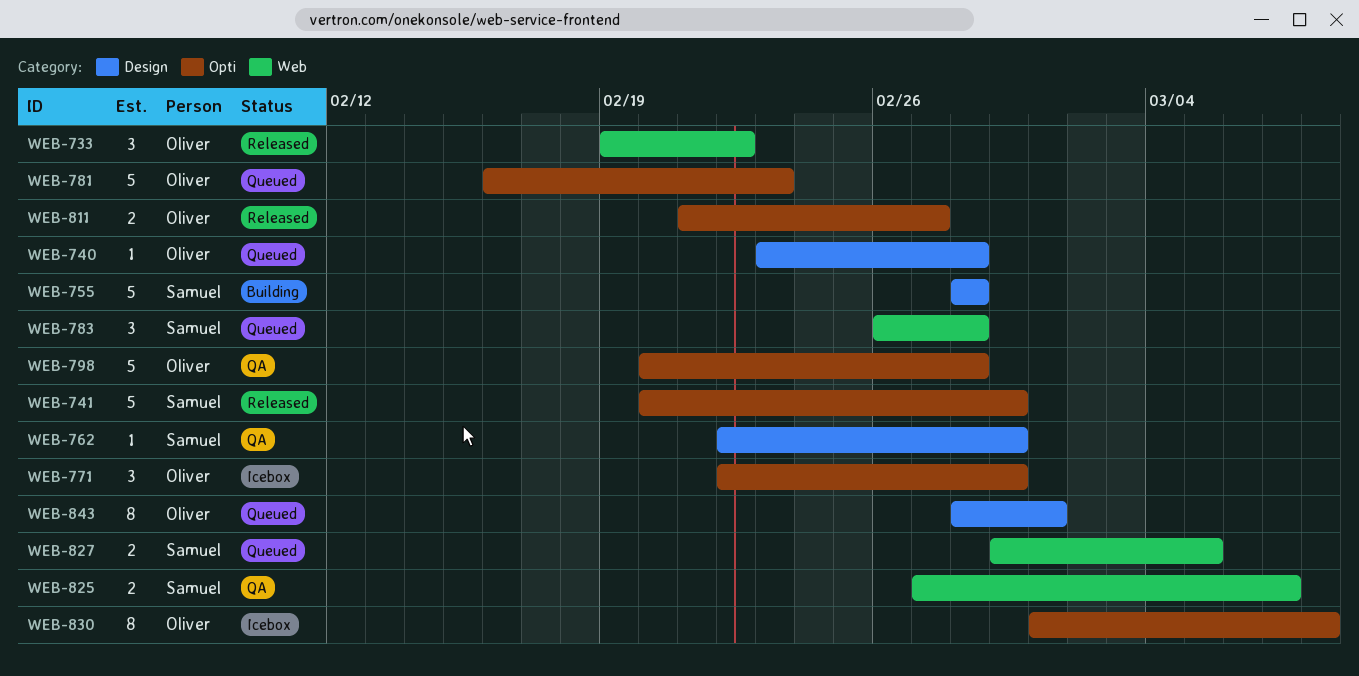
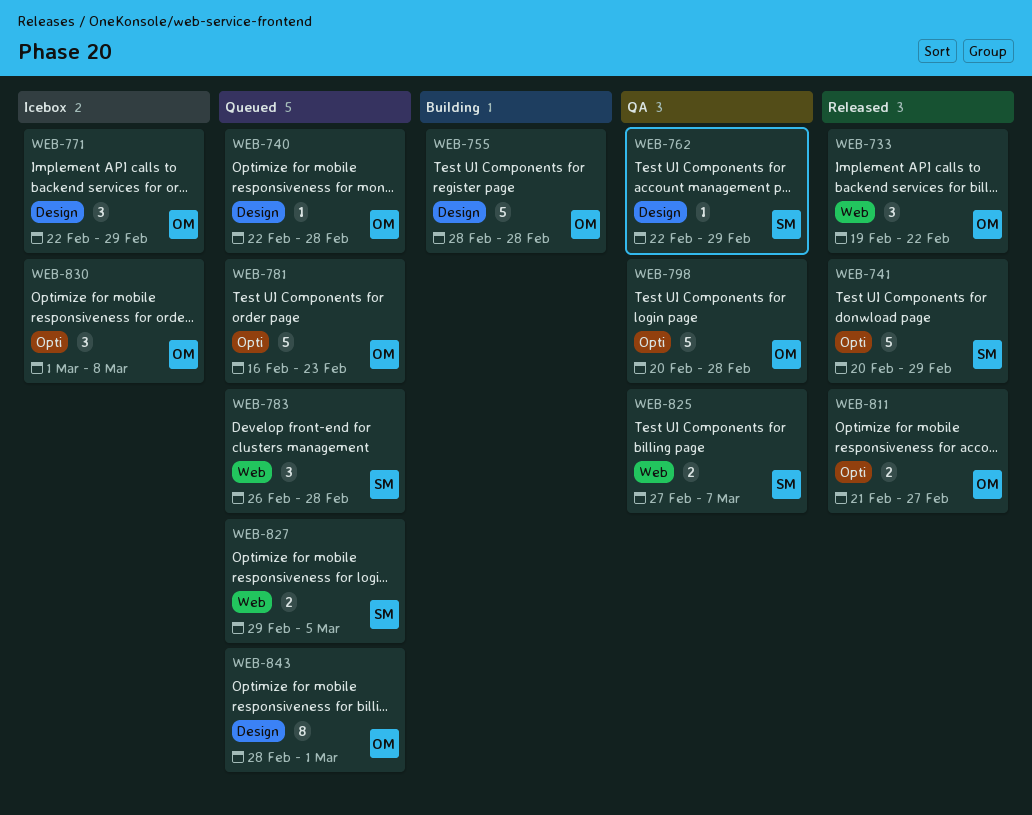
WEB-740, start: Feb 23 -> Feb 22
WEB-755, owner: Samuel -> Oliver
WEB-771, label: Opti -> Design
WEB-830, estimate: 8 -> 3

